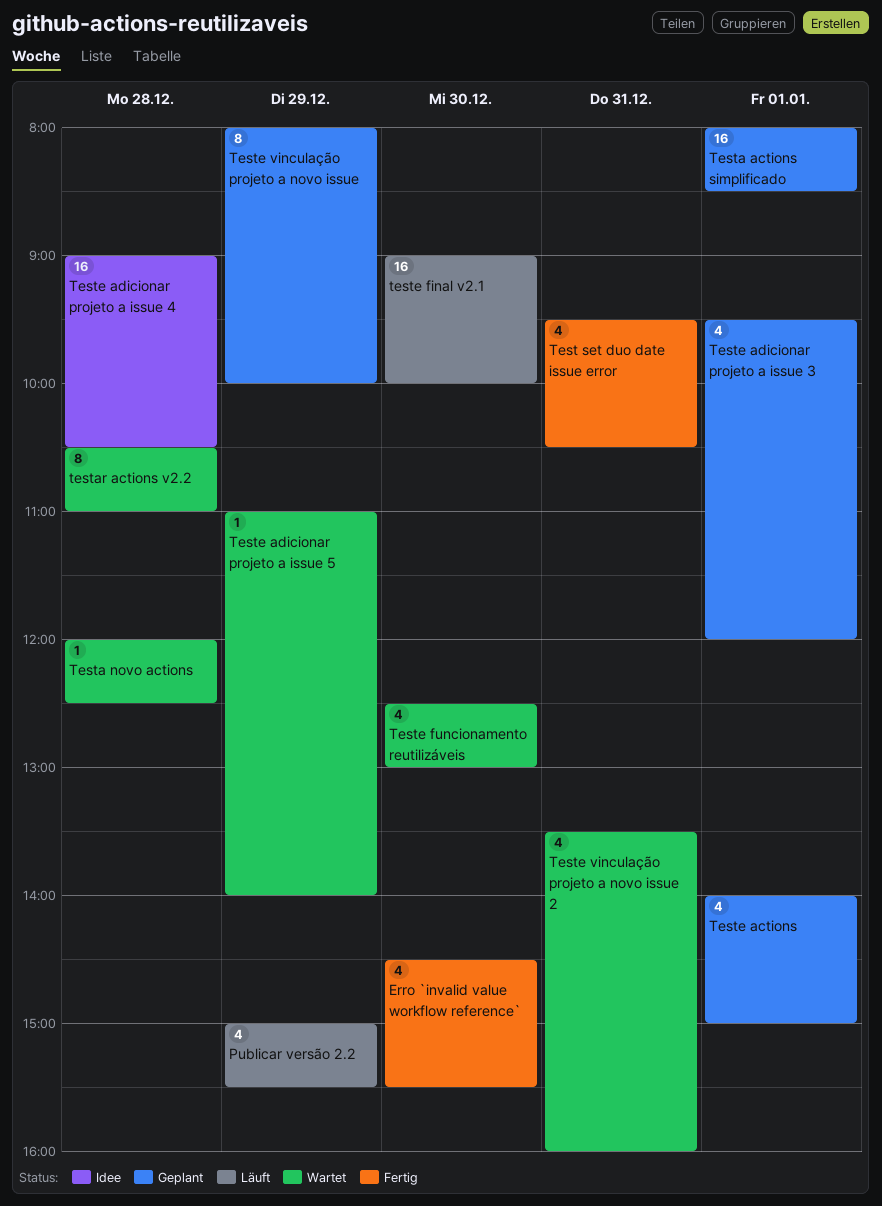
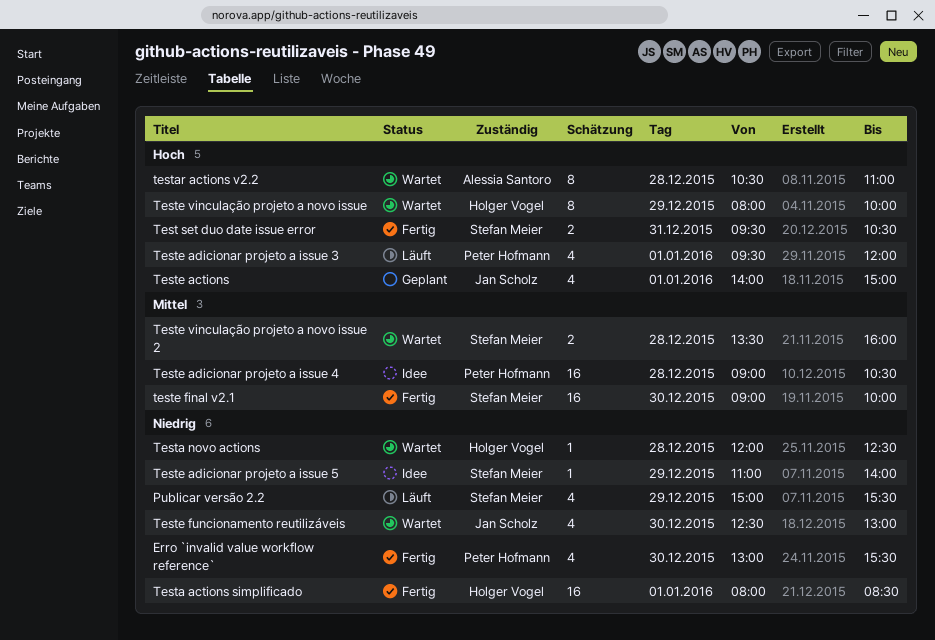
Erro `invalid value workflow reference`, begins: 14:30 -> 13:00
Test set duo date issue error, estimate: 4 -> 2
Testa actions simplificado, status: Geplant -> Fertig
Teste adicionar projeto a issue 3, status: Geplant -> Läuft
Teste adicionar projeto a issue 5, status: Wartet -> Idee
teste final v2.1, status: Läuft -> Fertig
Teste vinculação projeto a novo issue, status: Geplant -> Wartet
Teste vinculação projeto a novo issue 2, estimate: 4 -> 2
Teste vinculação projeto a novo issue 2, day: Dec 31 -> Dec 28

